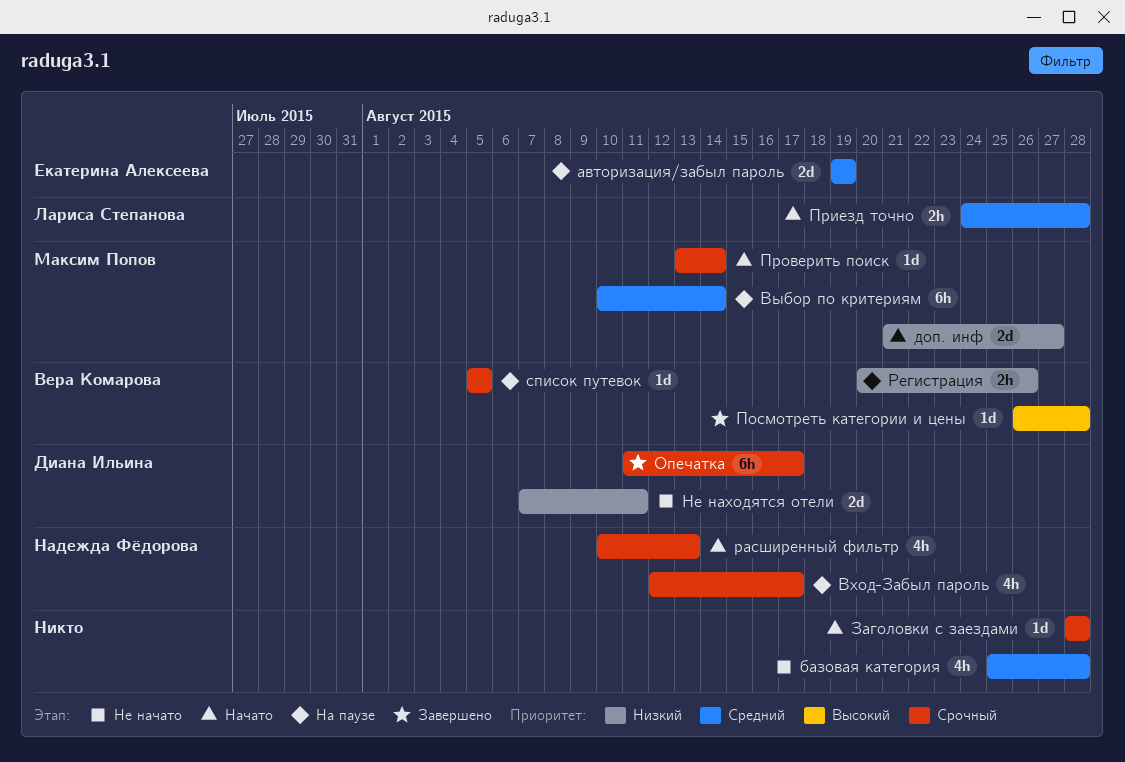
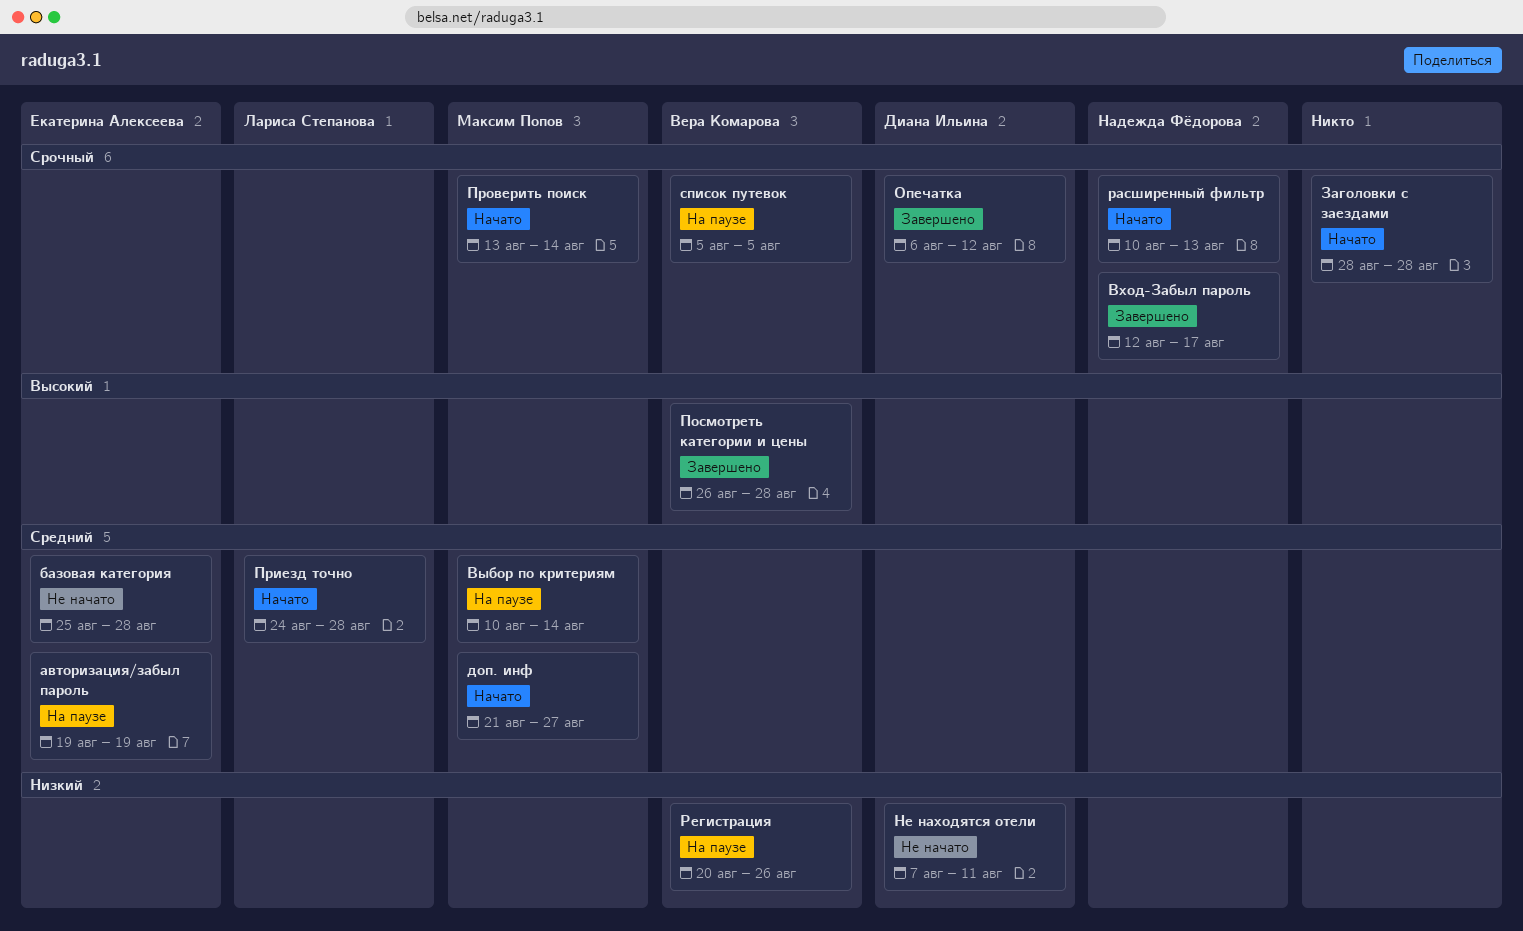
базовая категория, owner: none -> Екатерина Алексеева
Вход-Забыл пароль, status: На паузе -> Завершено
доп. инф, priority: Низкий -> Средний
Опечатка, start: Aug 11 -> Aug 6
Опечатка, due: Aug 17 -> Aug 12

